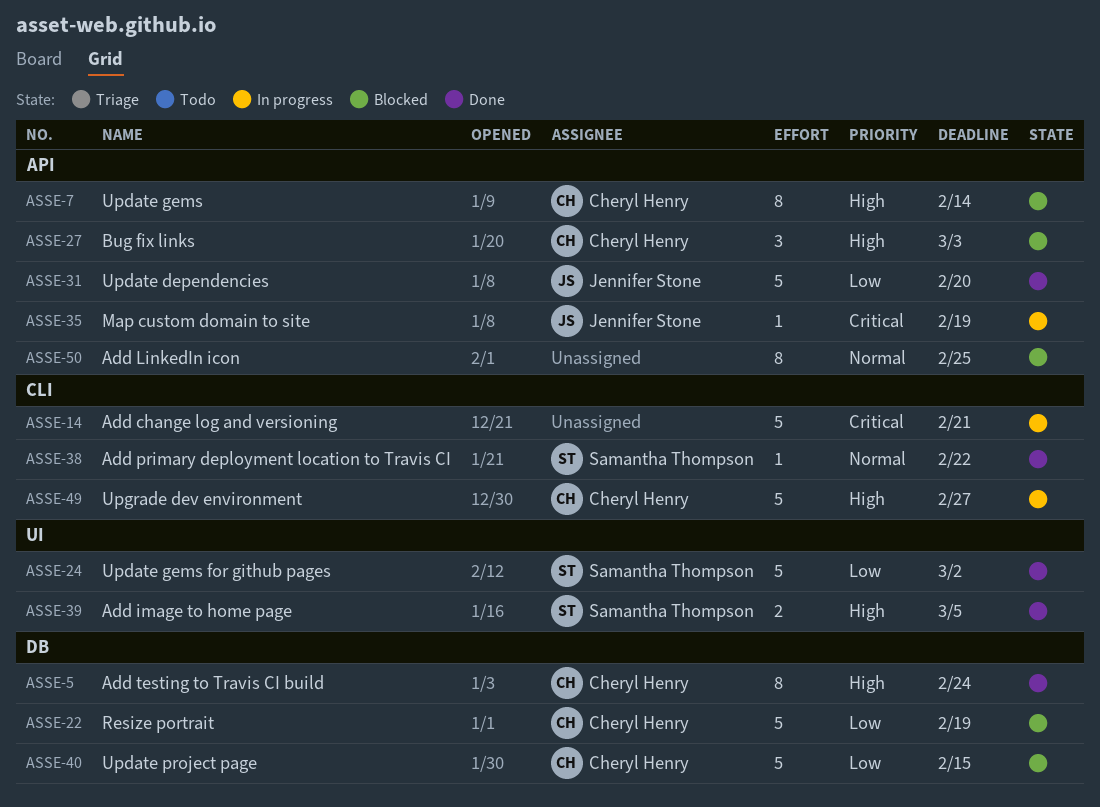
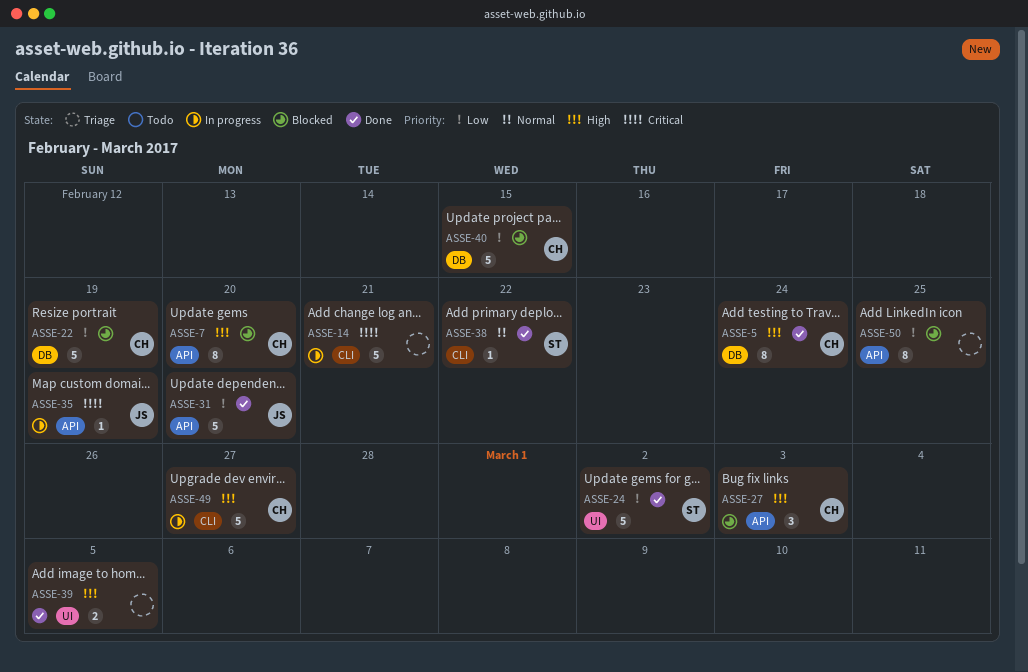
ASSE-7, due: Feb 14 -> Feb 20
ASSE-39, owner: Samantha Thompson -> none
ASSE-50, priority: Normal -> Low

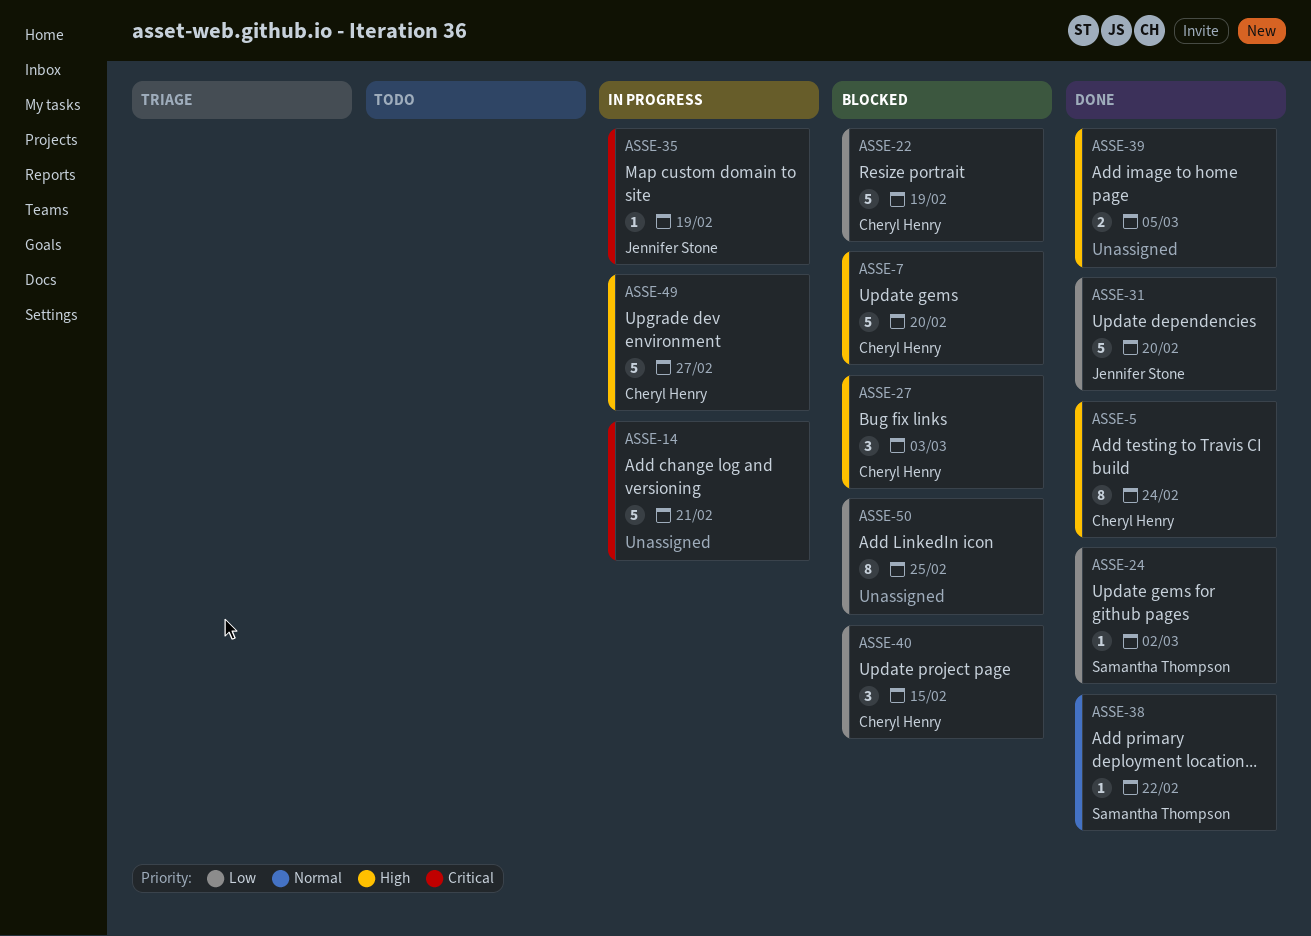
ASSE-7, estimate: 8 -> 5
ASSE-24, estimate: 5 -> 1
ASSE-40, estimate: 5 -> 3

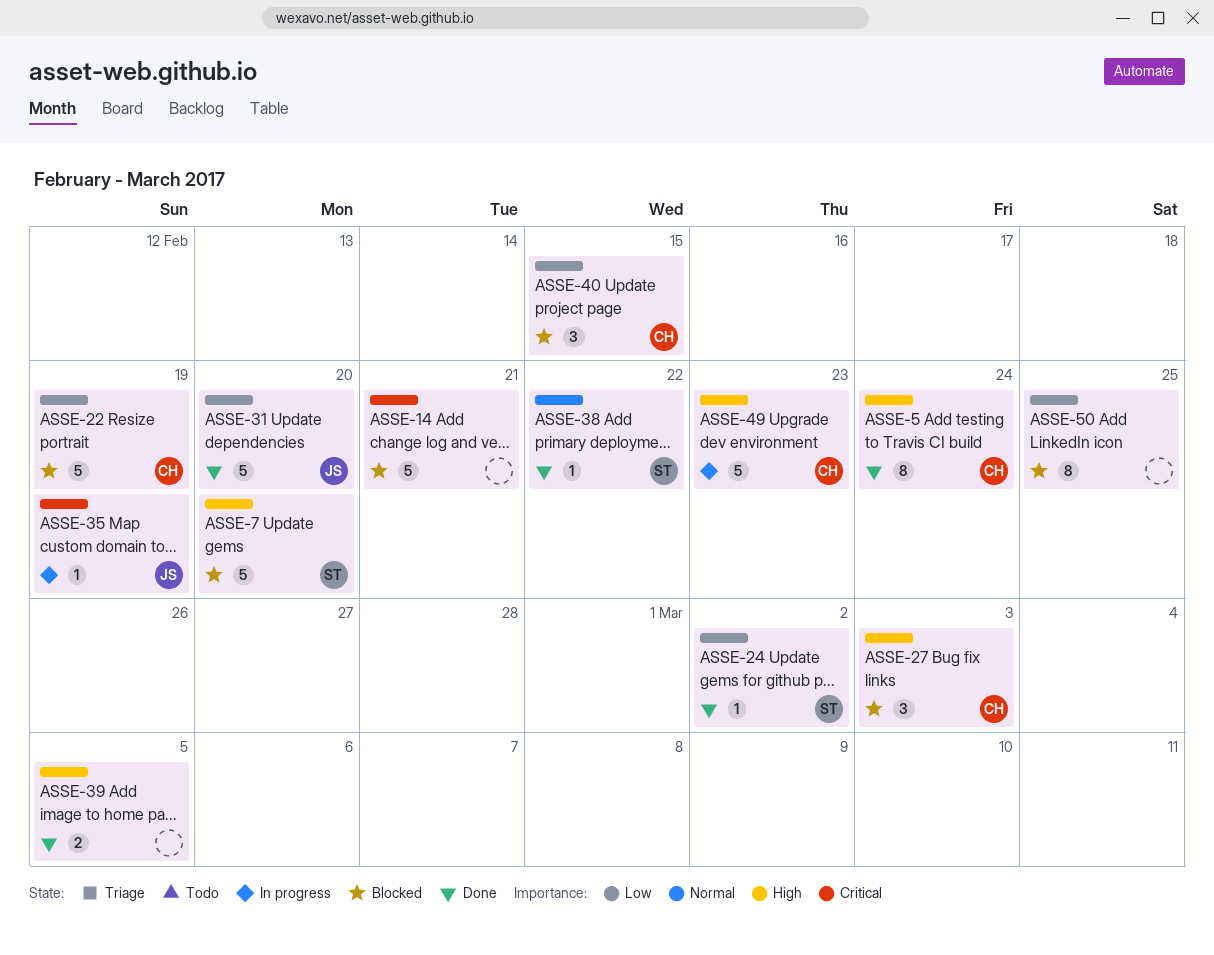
ASSE-7, owner: Cheryl Henry -> Samantha Thompson
ASSE-14, status: In progress -> Blocked
ASSE-49, due: Feb 27 -> Feb 23

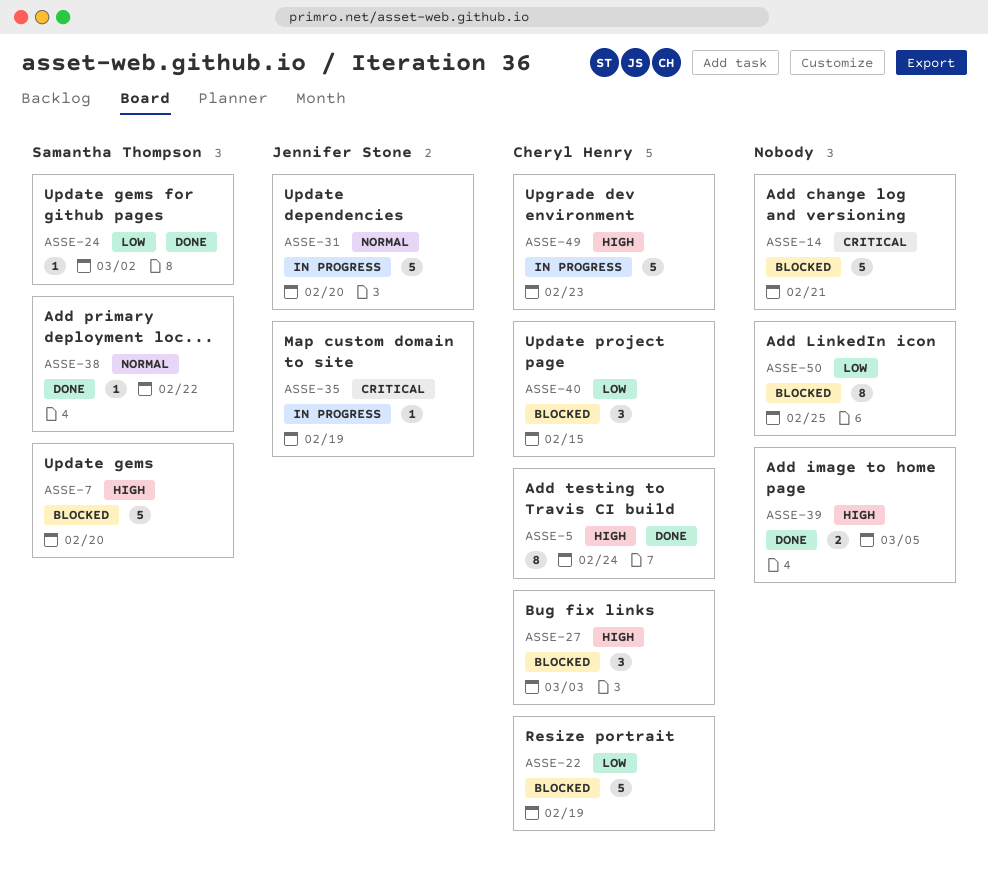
ASSE-31, status: Done -> In progress
ASSE-31, priority: Low -> Normal

